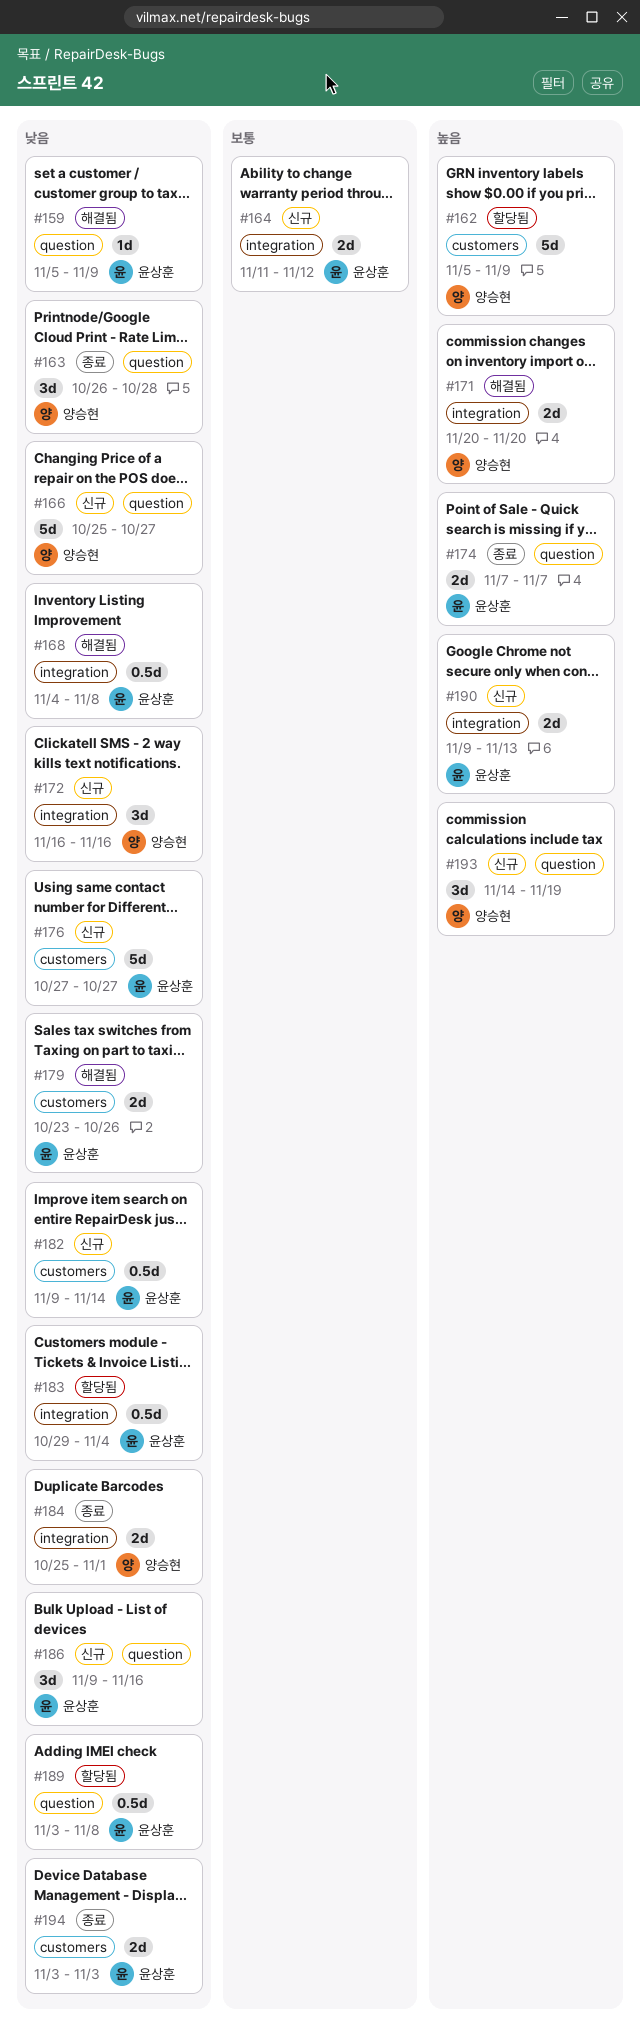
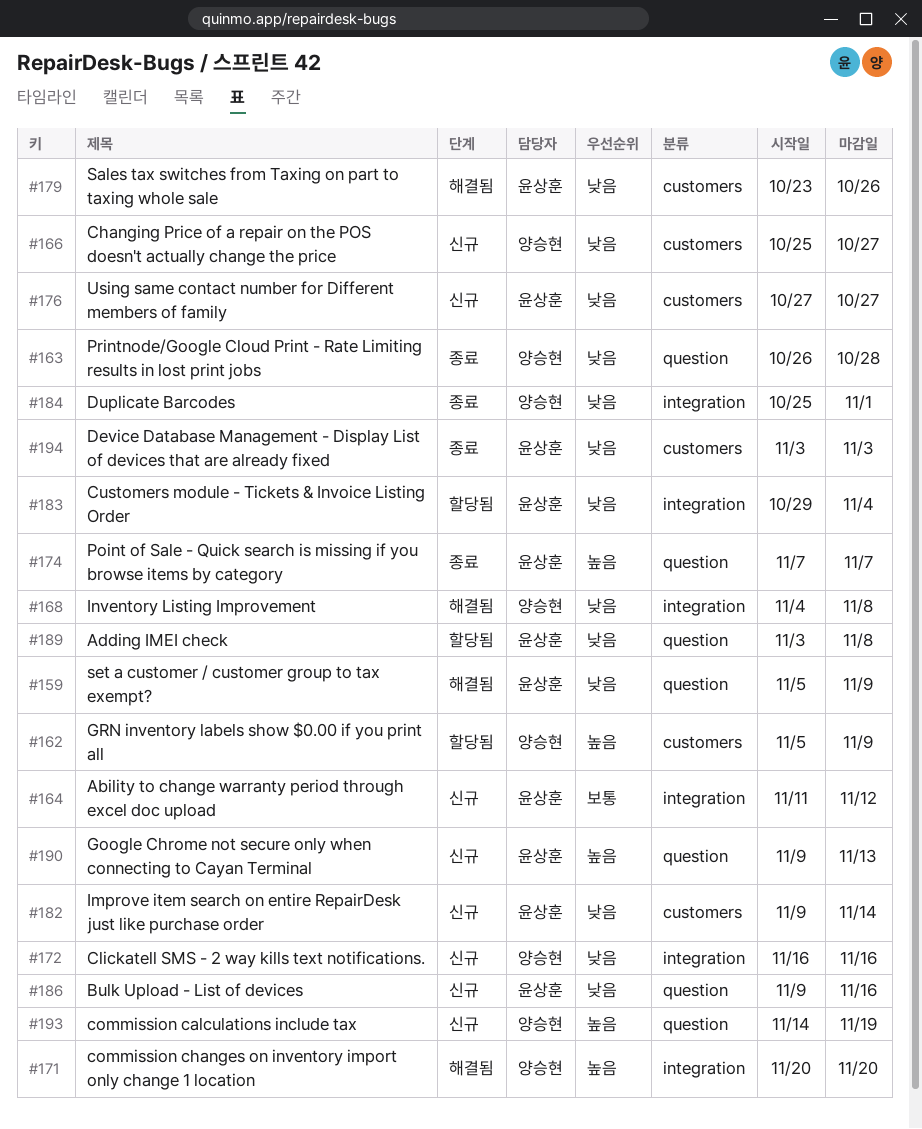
#166, label: question -> customers
#168, owner: 윤상훈 -> 양승현
#190, label: integration -> question

